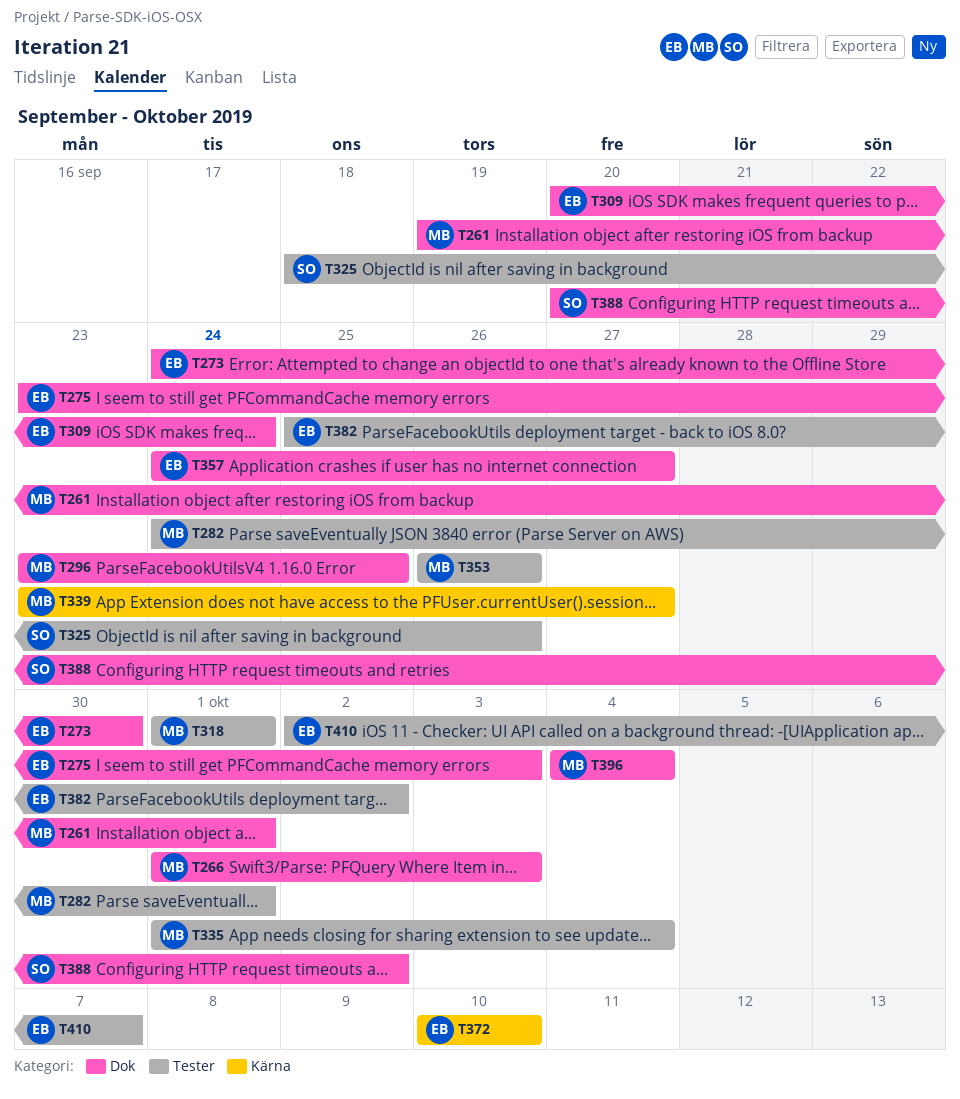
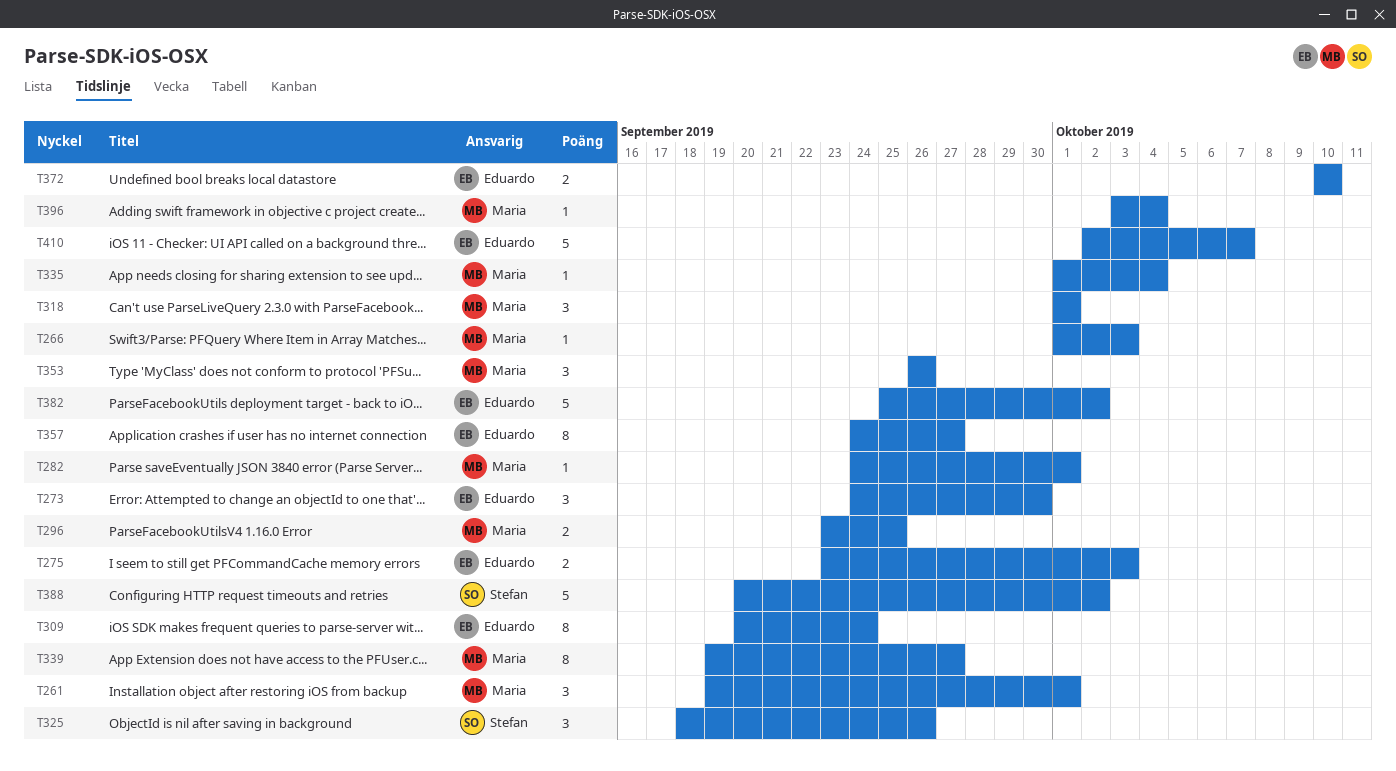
T339, start: Sep 23 -> Sep 19
T396, start: Oct 4 -> Oct 3

